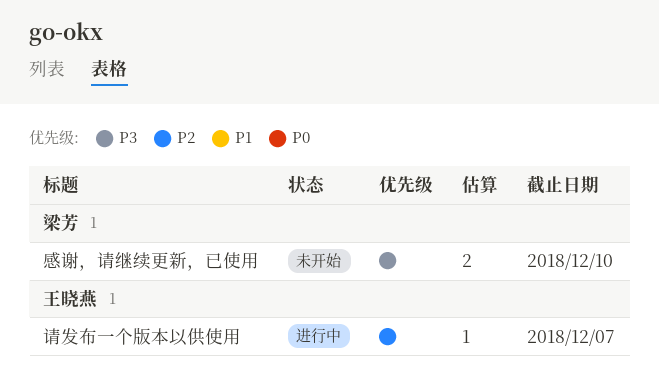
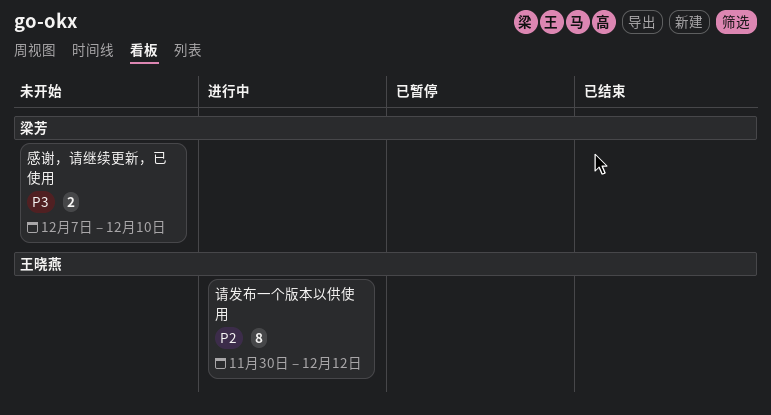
请发布一个版本以供使用, estimate: 1 -> 8
请发布一个版本以供使用, due: Dec 7 -> Dec 12

